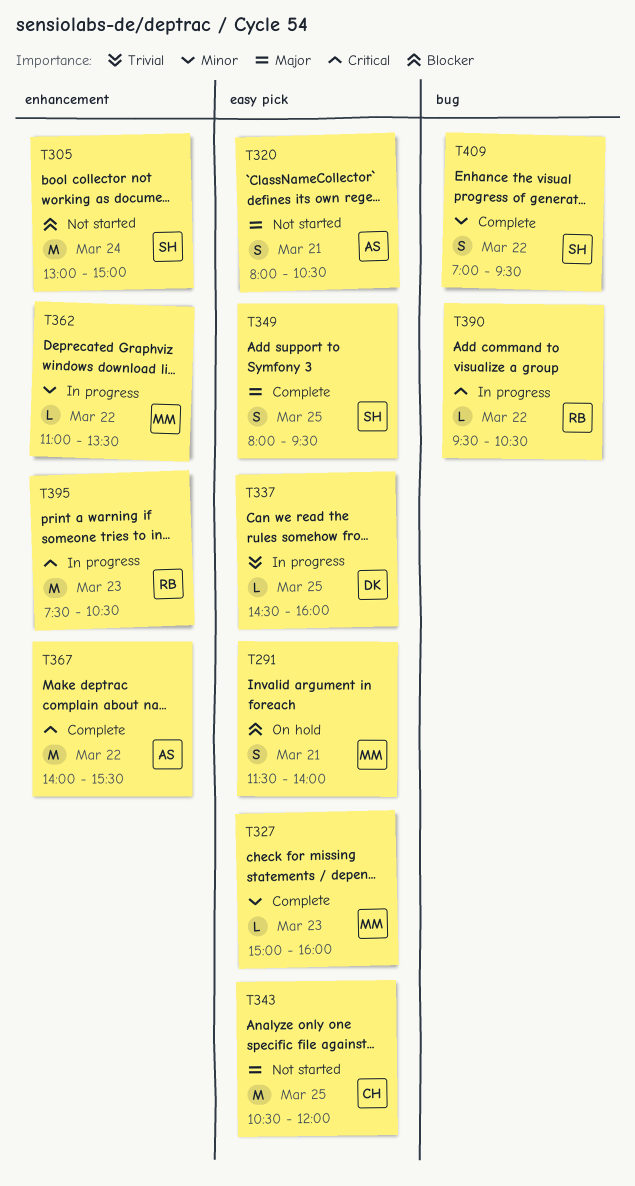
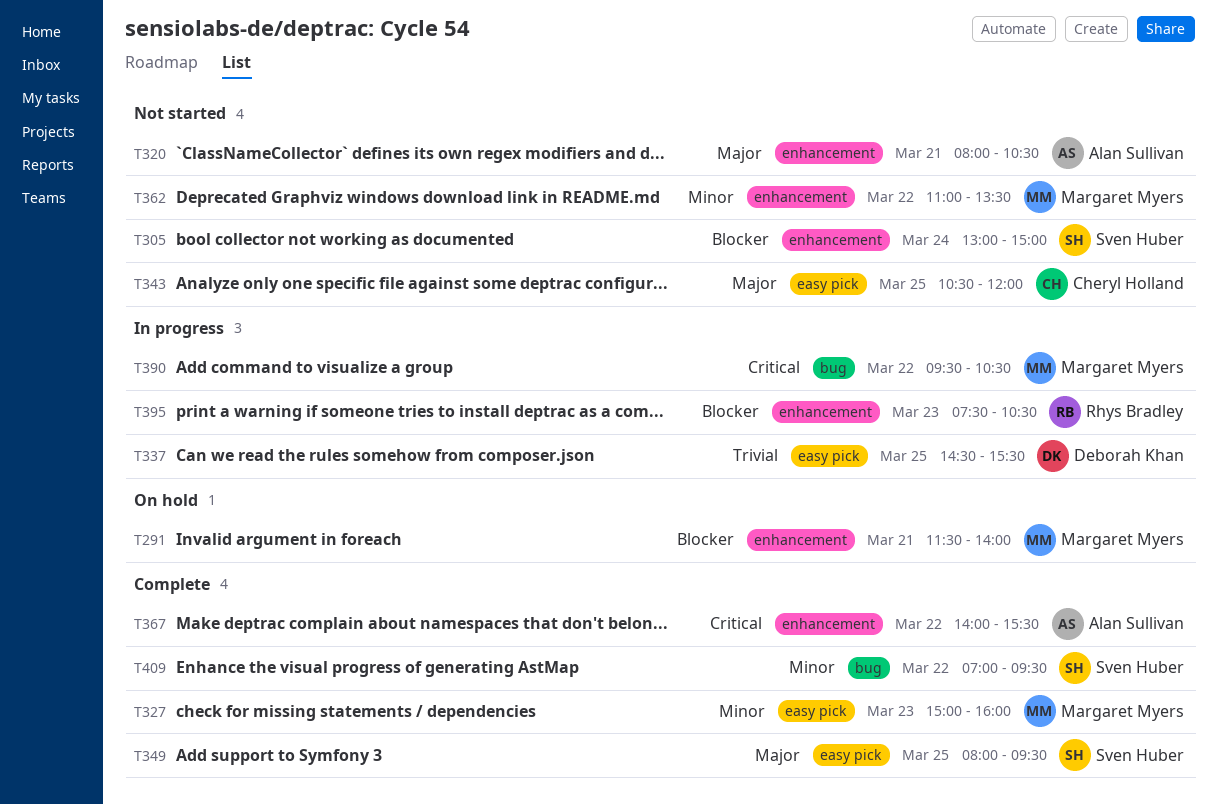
T291, label: easy pick -> enhancement
T320, label: easy pick -> enhancement
T337, ends: 16:00 -> 15:30
T362, status: In progress -> Not started
T390, owner: Rhys Bradley -> Margaret Myers
T395, priority: Critical -> Blocker

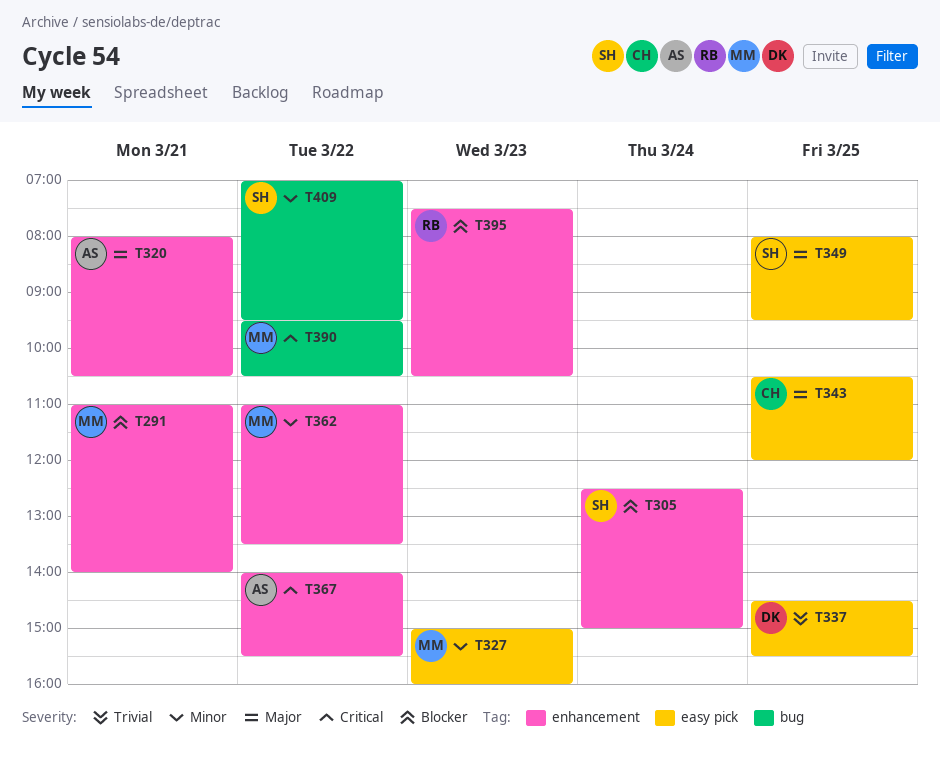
T291, begins: 11:30 -> 11:00
T305, begins: 13:00 -> 12:30

